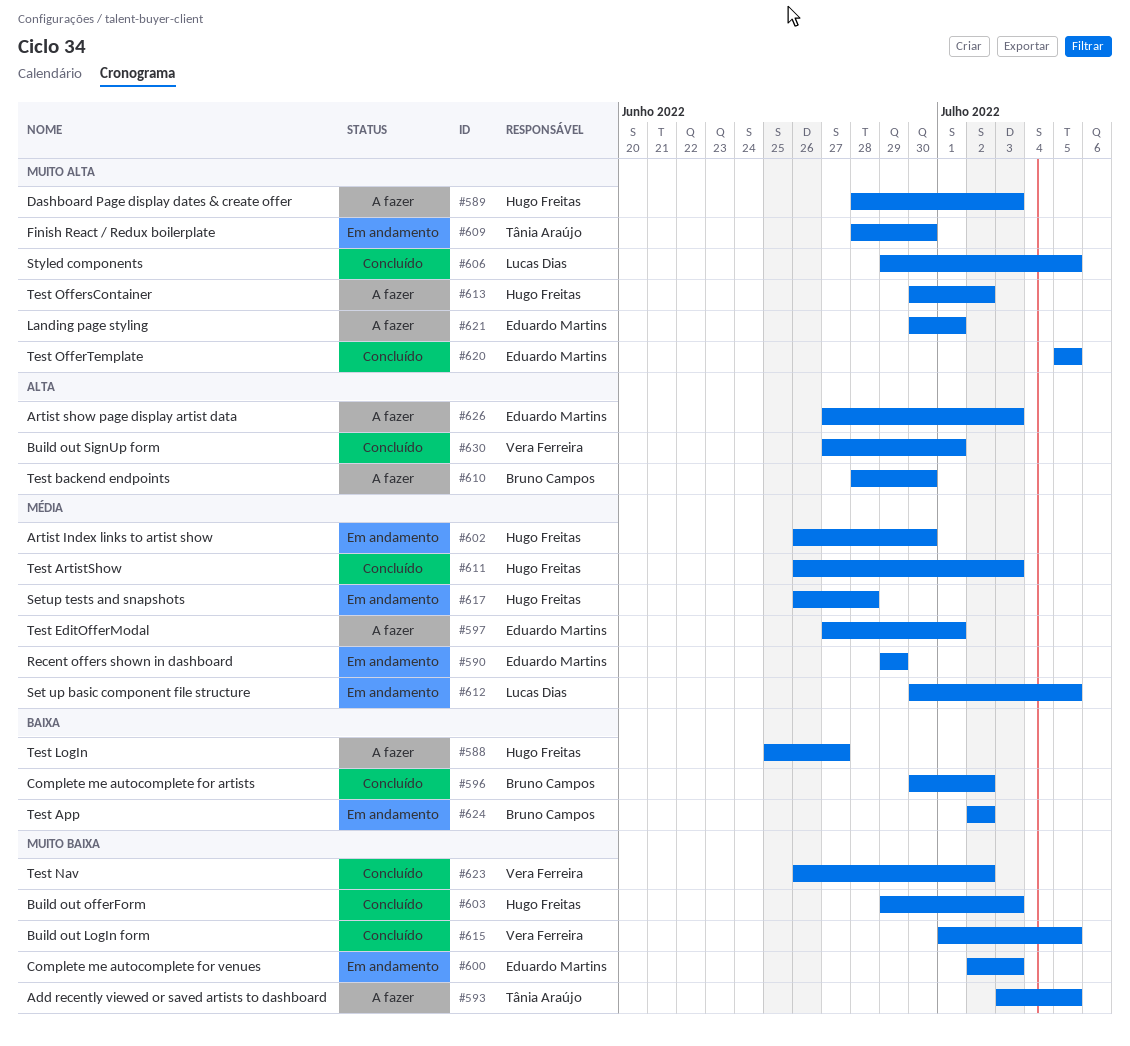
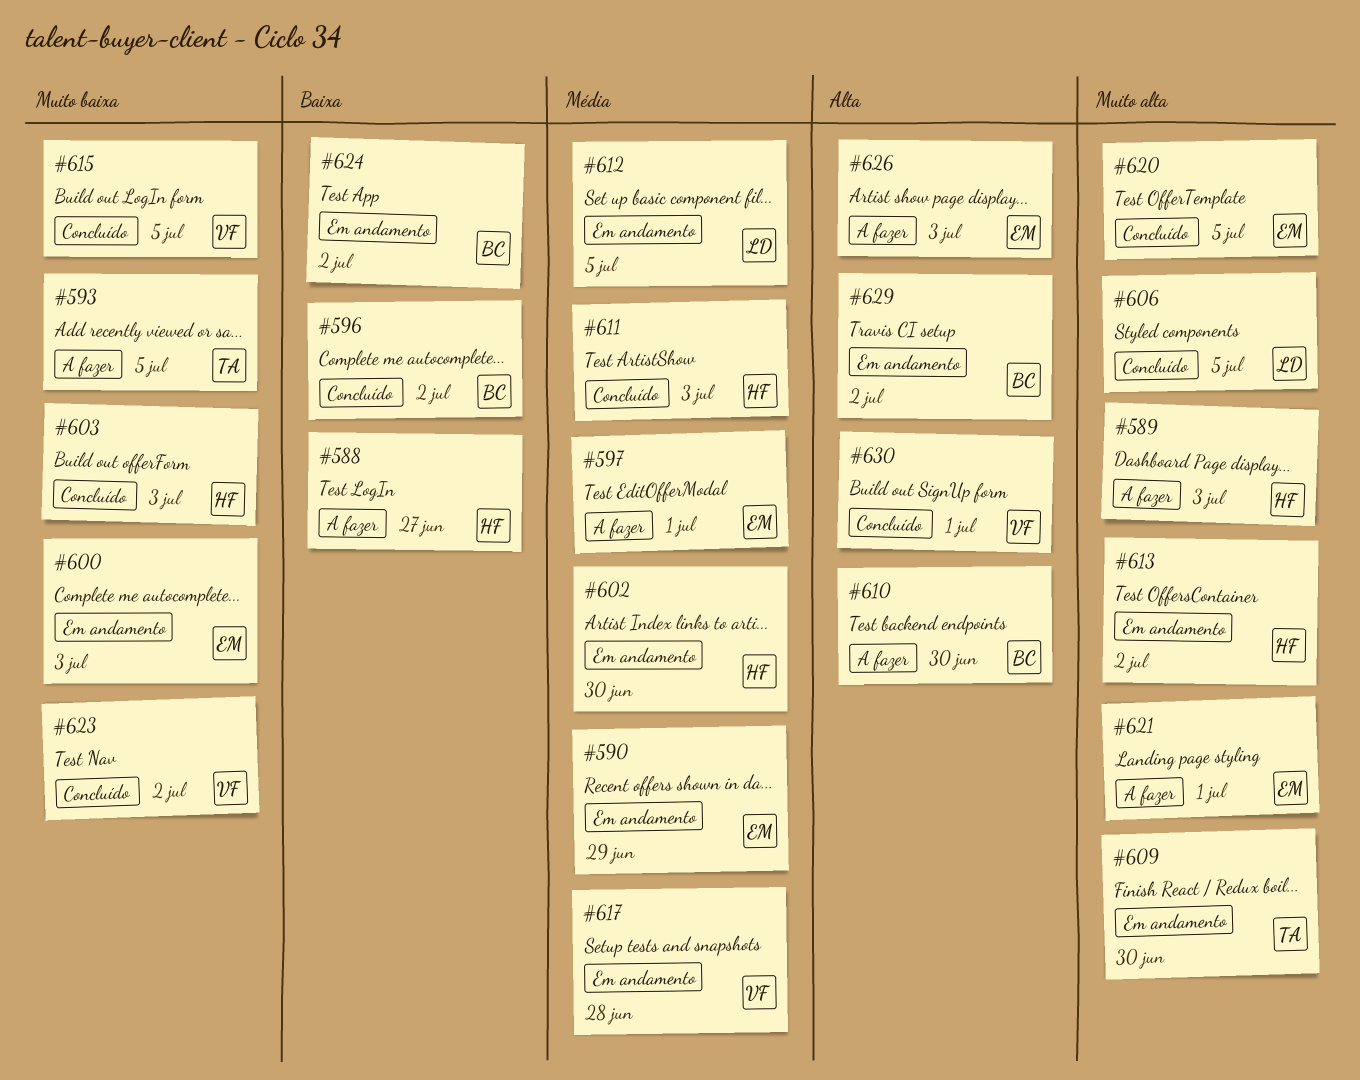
#613, status: A fazer -> Em andamento
#617, owner: Hugo Freitas -> Vera Ferreira
#629: none -> present

